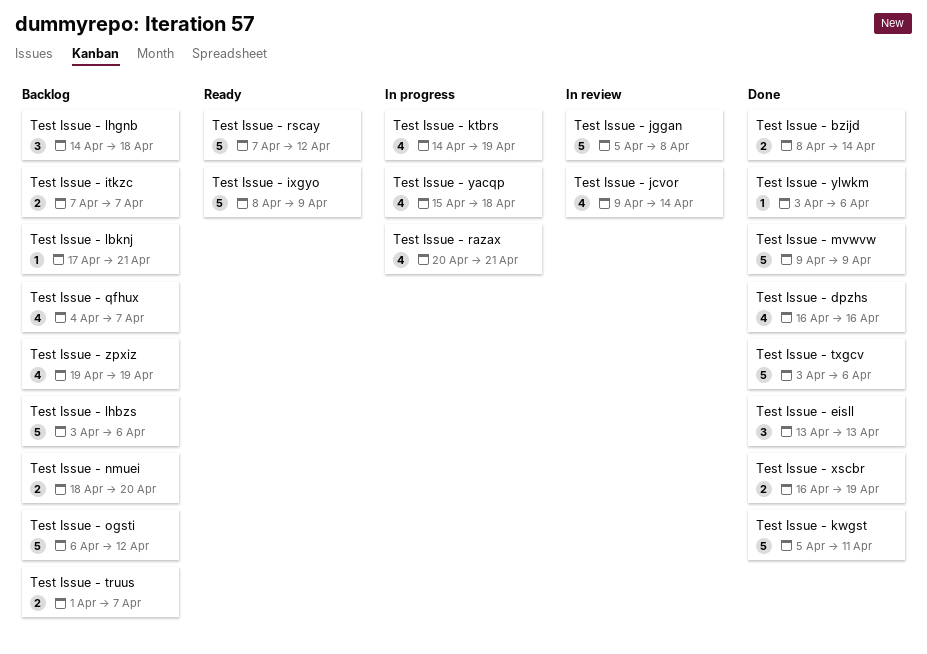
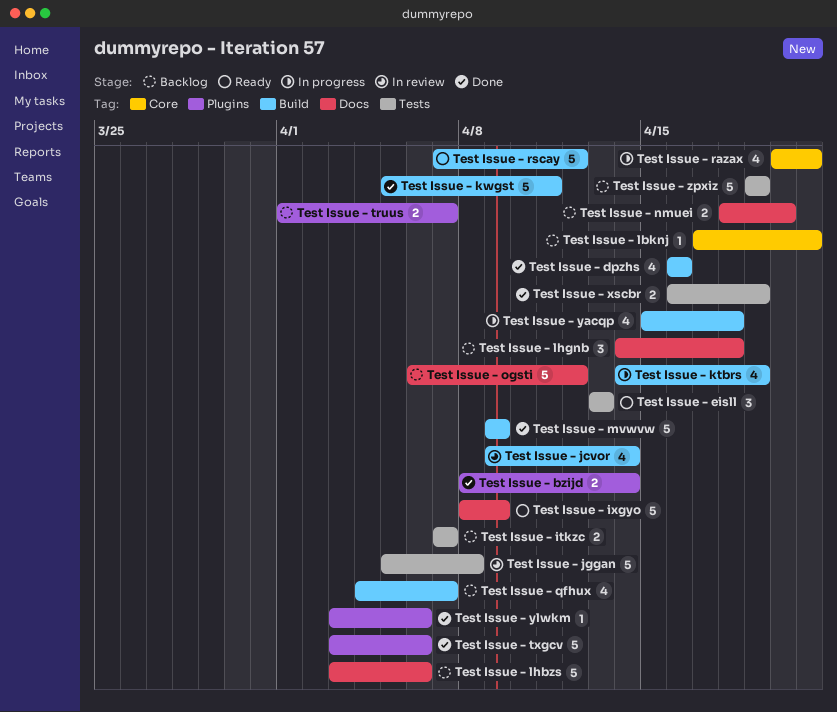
Test Issue - eisll, status: Done -> Ready
Test Issue - zpxiz, estimate: 4 -> 5

